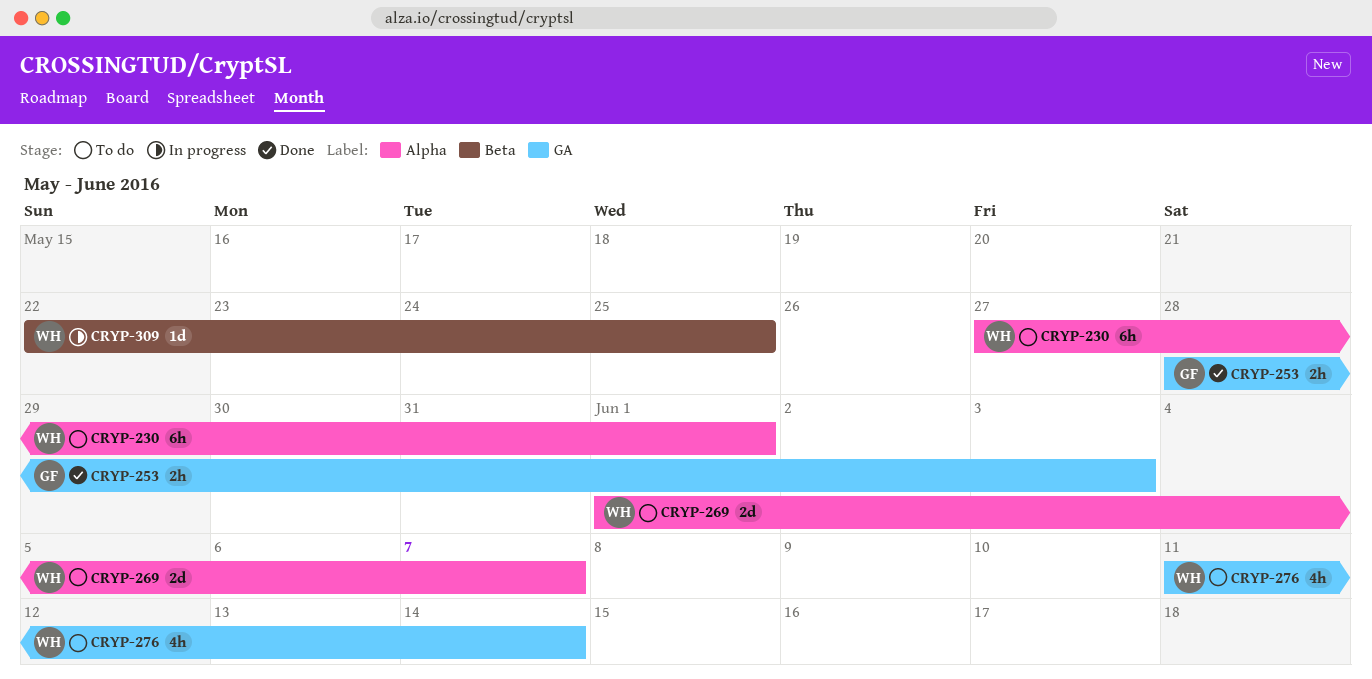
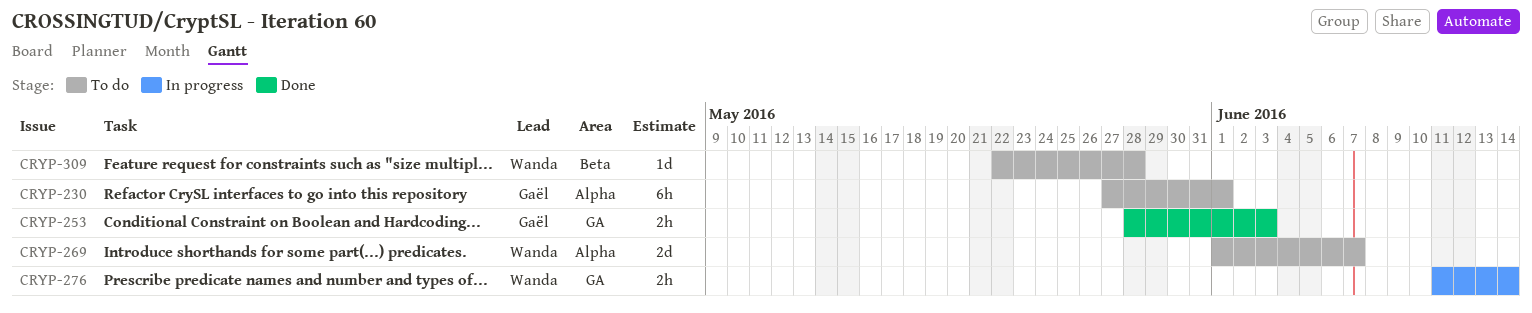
CRYP-230, owner: Wanda -> Gaël
CRYP-276, status: To do -> In progress
CRYP-276, estimate: 4h -> 2h
CRYP-309, status: In progress -> To do
CRYP-309, due: May 25 -> May 28

